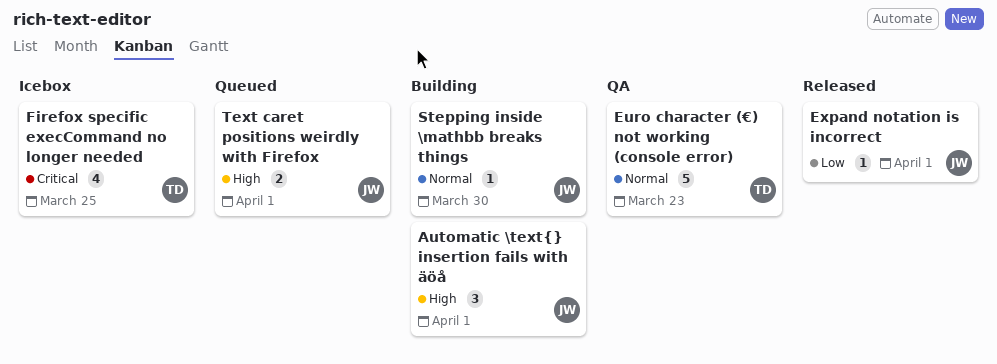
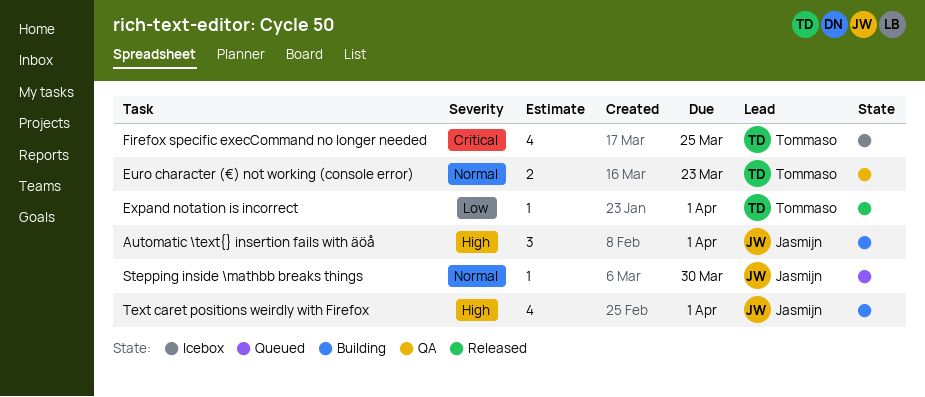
Euro character (€) not working (console error), estimate: 5 -> 2
Expand notation is incorrect, owner: Jasmijn -> Tommaso
Stepping inside \mathbb breaks things, status: Building -> Queued
Text caret positions weirdly with Firefox, status: Queued -> Building
Text caret positions weirdly with Firefox, estimate: 2 -> 4

